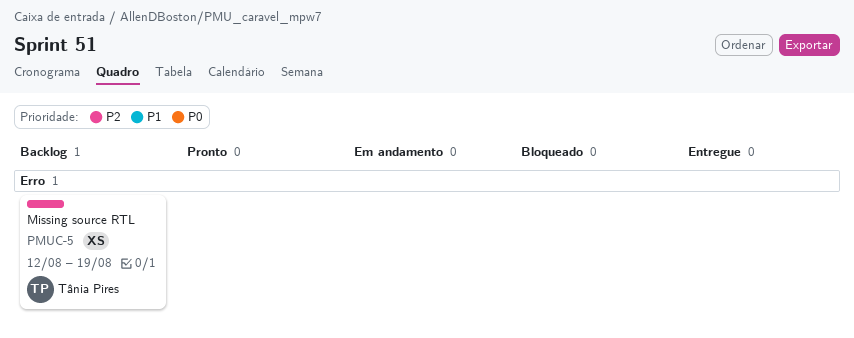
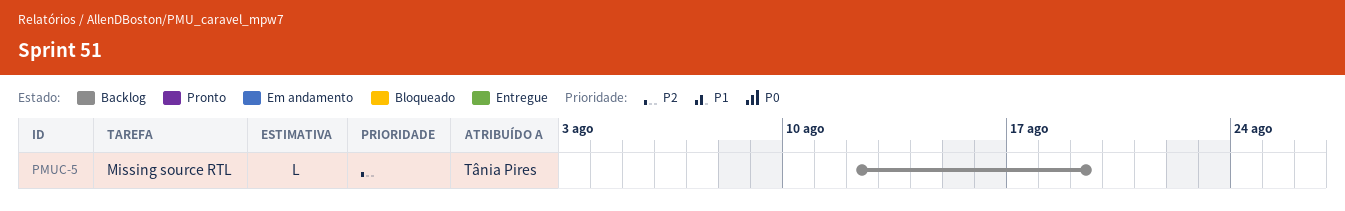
PMUC-5, estimate: XS -> L

